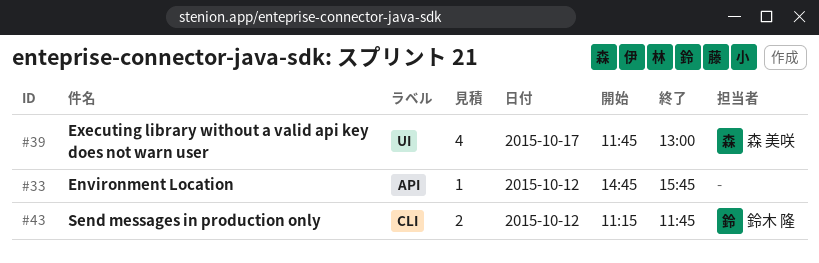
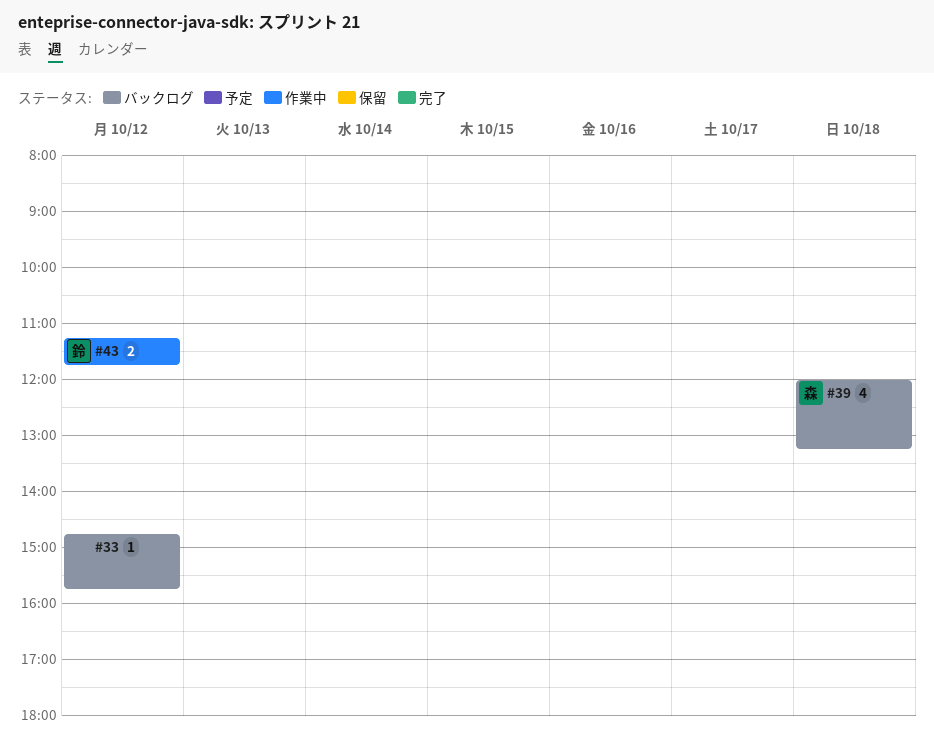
#39, day: Oct 17 -> Oct 18
#39, begins: 11:45 -> 12:00
#39, ends: 13:00 -> 13:15

